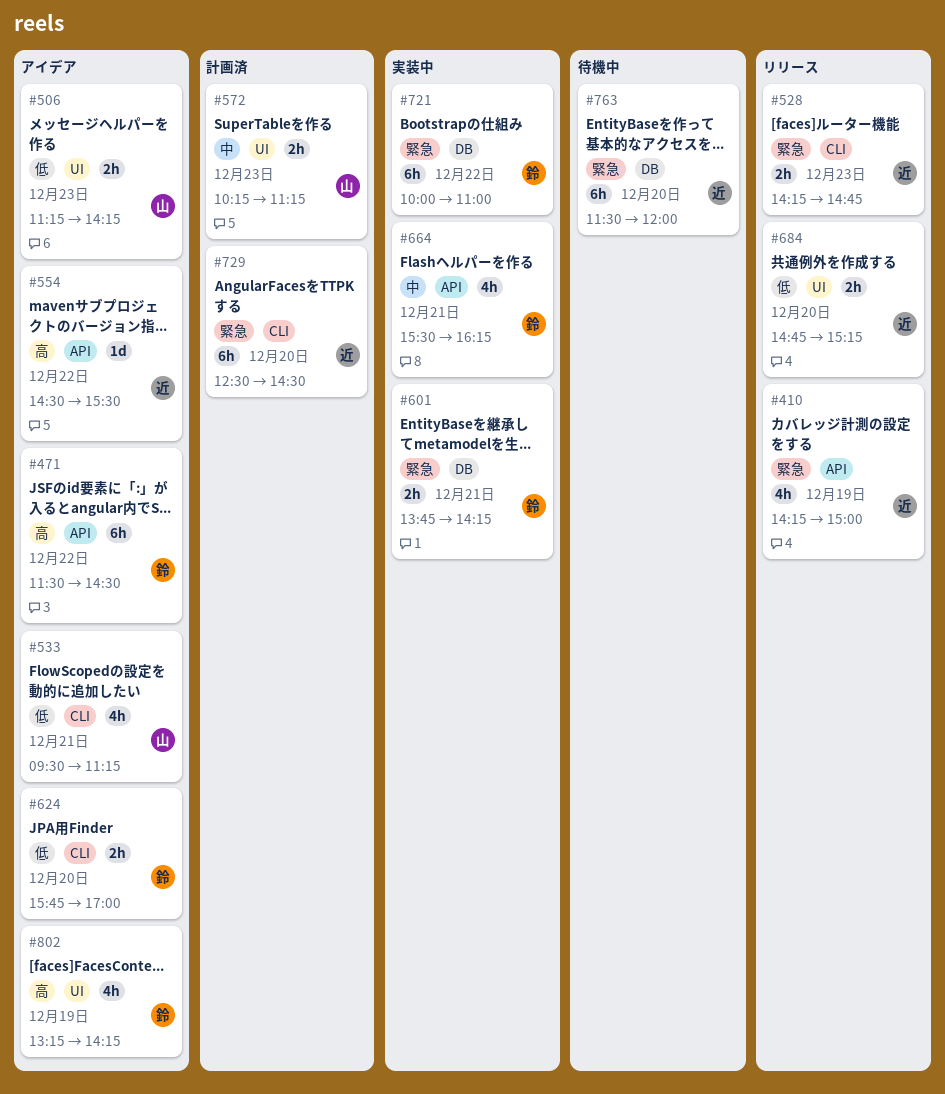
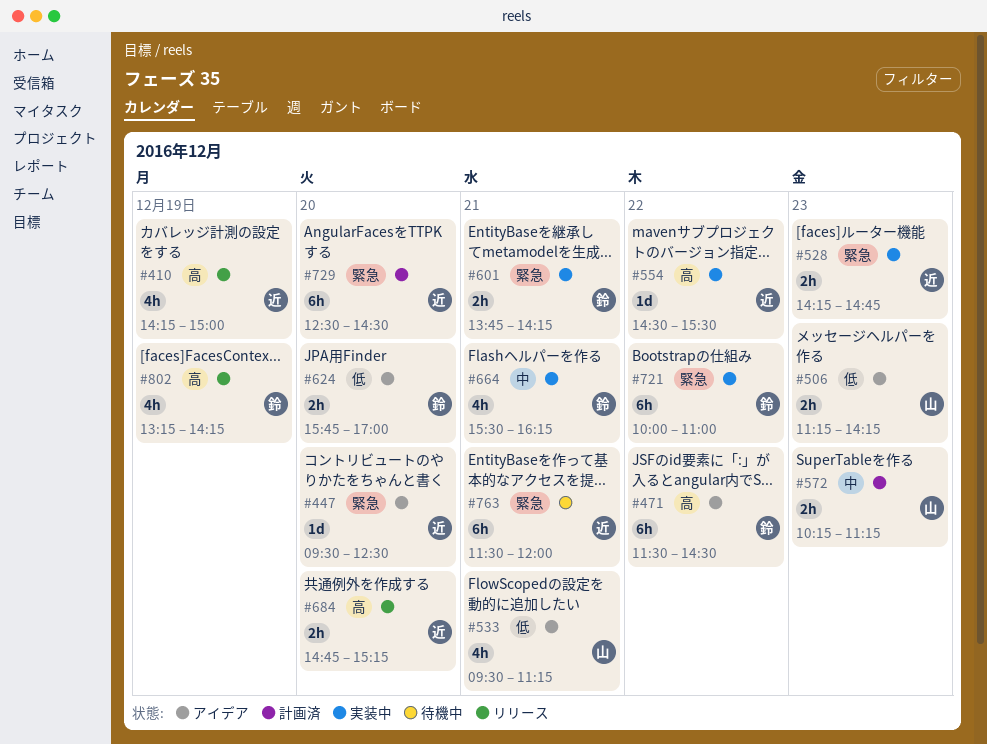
#410, priority: 緊急 -> 高
#447: none -> present
#528, status: リリース -> 実装中
#554, status: アイデア -> 実装中
#684, priority: 低 -> 高
#763, day: Dec 20 -> Dec 21
#802, status: アイデア -> リリース

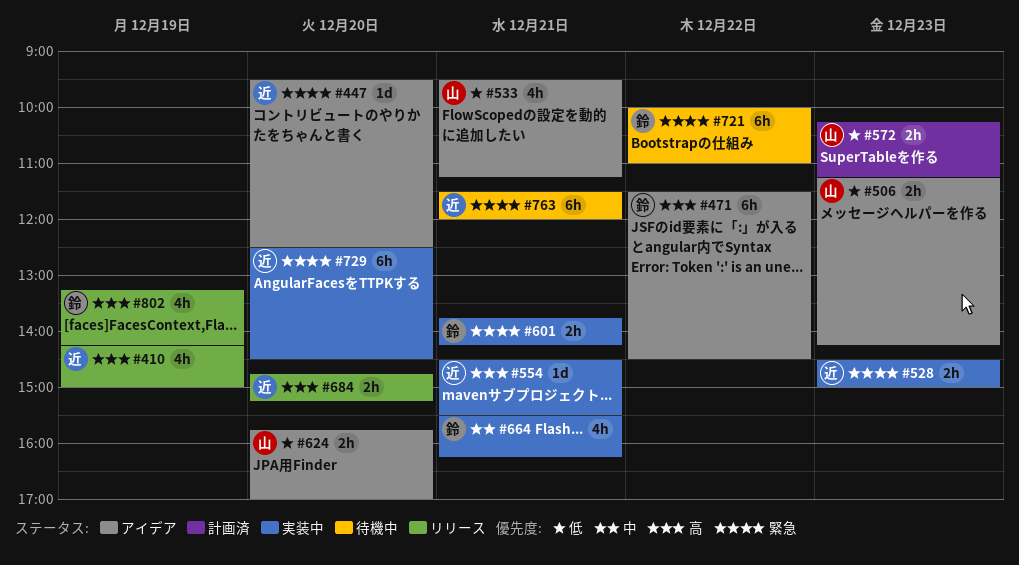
#528, begins: 14:15 -> 14:30
#528, ends: 14:45 -> 15:00
#554, day: Dec 22 -> Dec 21
#572, priority: 中 -> 低
#624, owner: 鈴 -> 山
#721, status: 実装中 -> 待機中
#729, status: 計画済 -> 実装中

